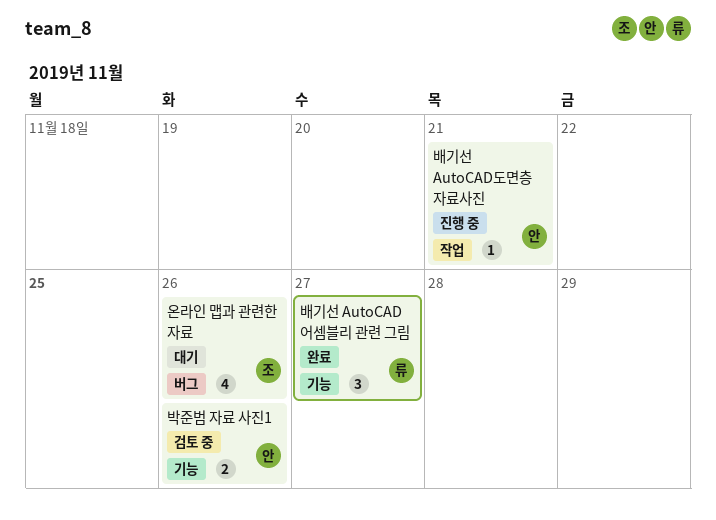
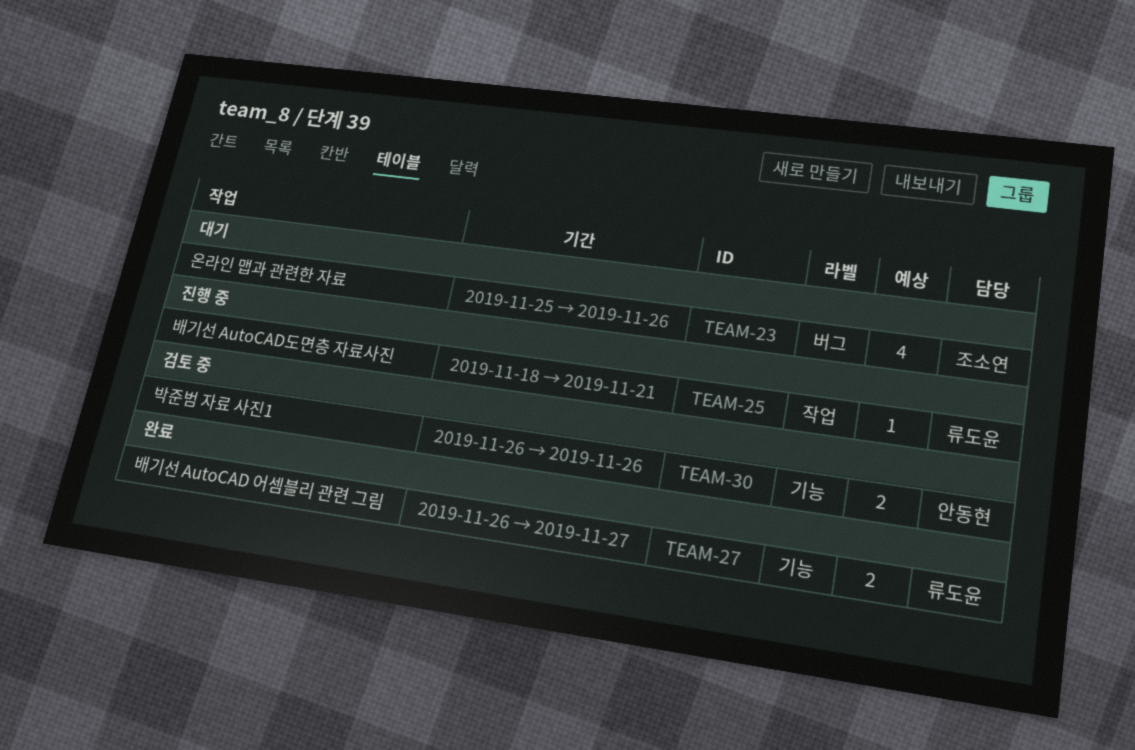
배기선 AutoCAD 어셈블리 관련 그림, estimate: 3 -> 2
배기선 AutoCAD도면층 자료사진, owner: 안동현 -> 류도윤

